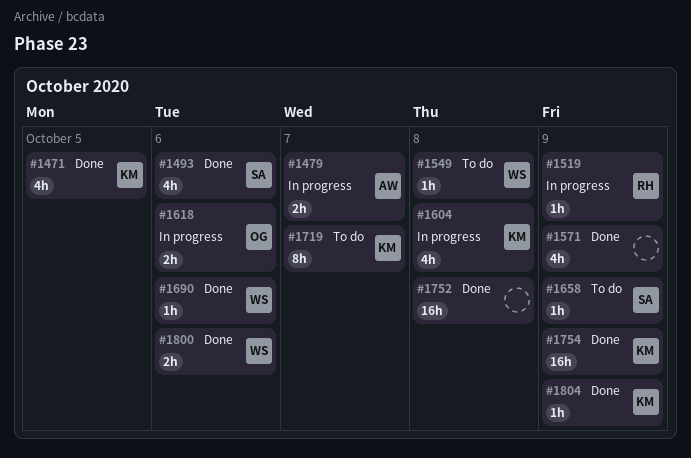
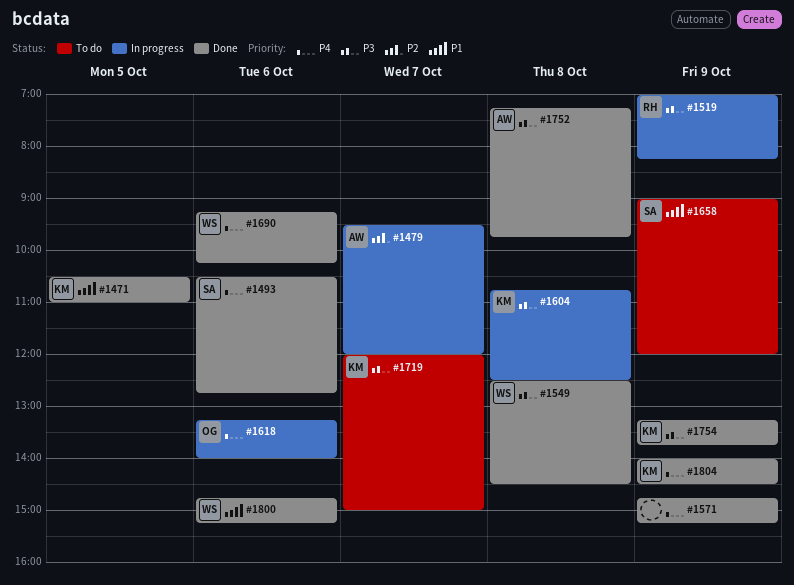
#1549, status: To do -> Done
#1752, owner: none -> AW

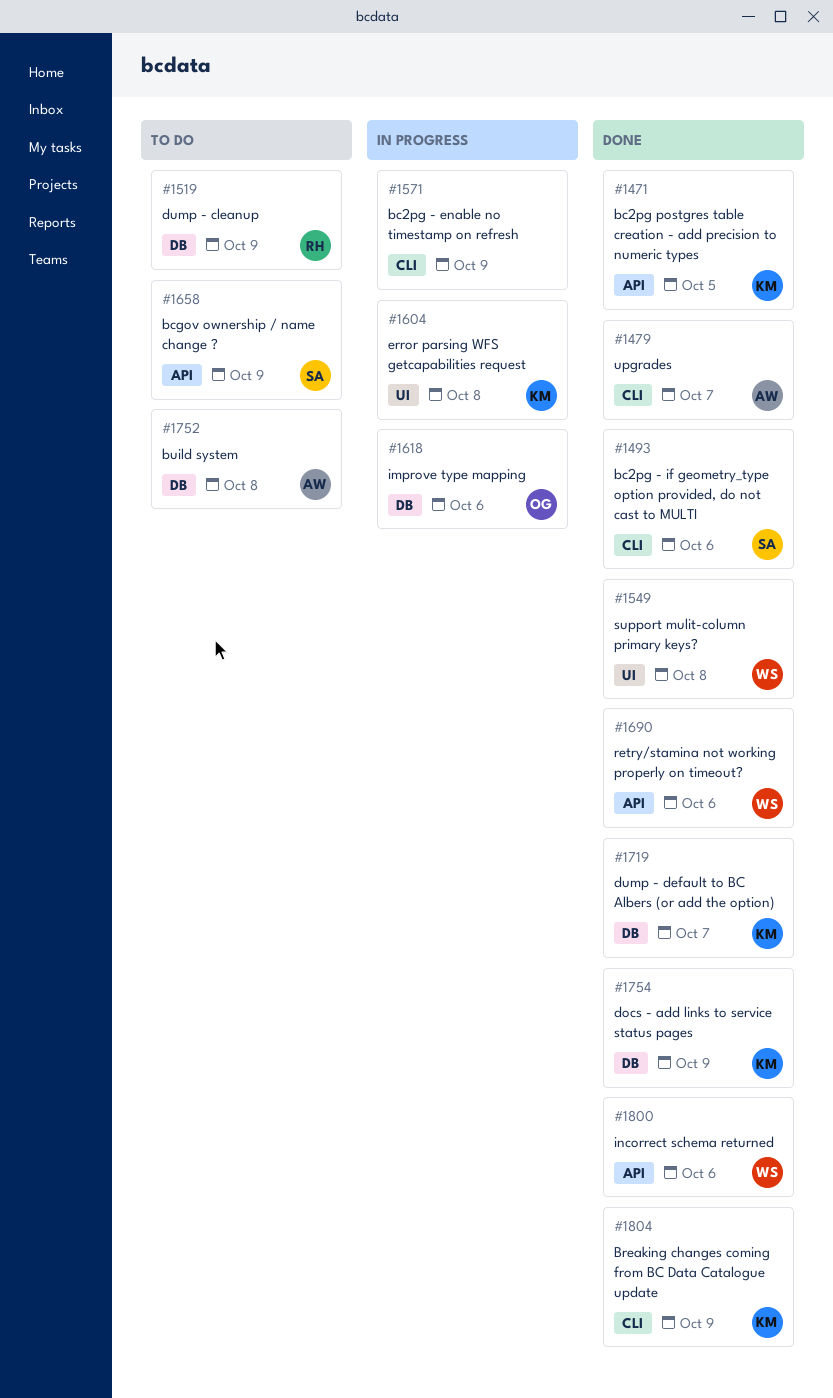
#1479, status: In progress -> Done
#1519, status: In progress -> To do
#1571, status: Done -> In progress
#1719, status: To do -> Done
#1752, status: Done -> To do

